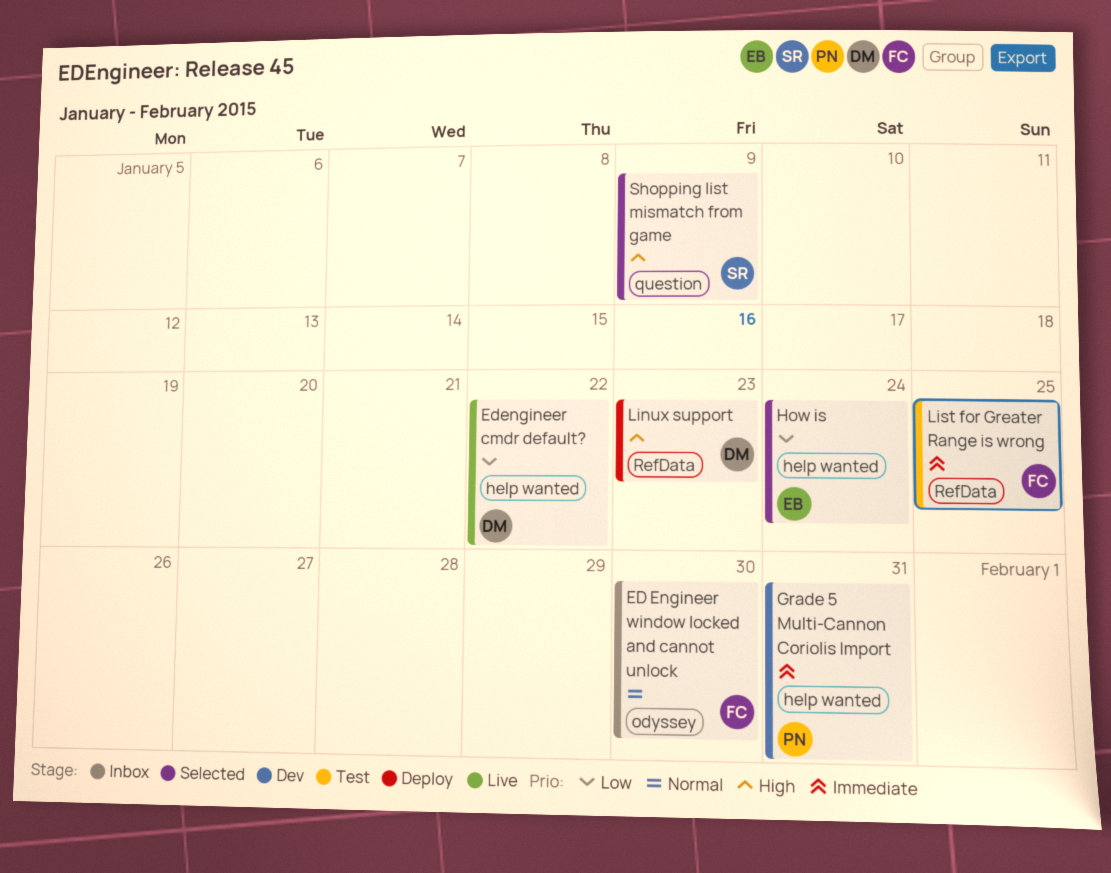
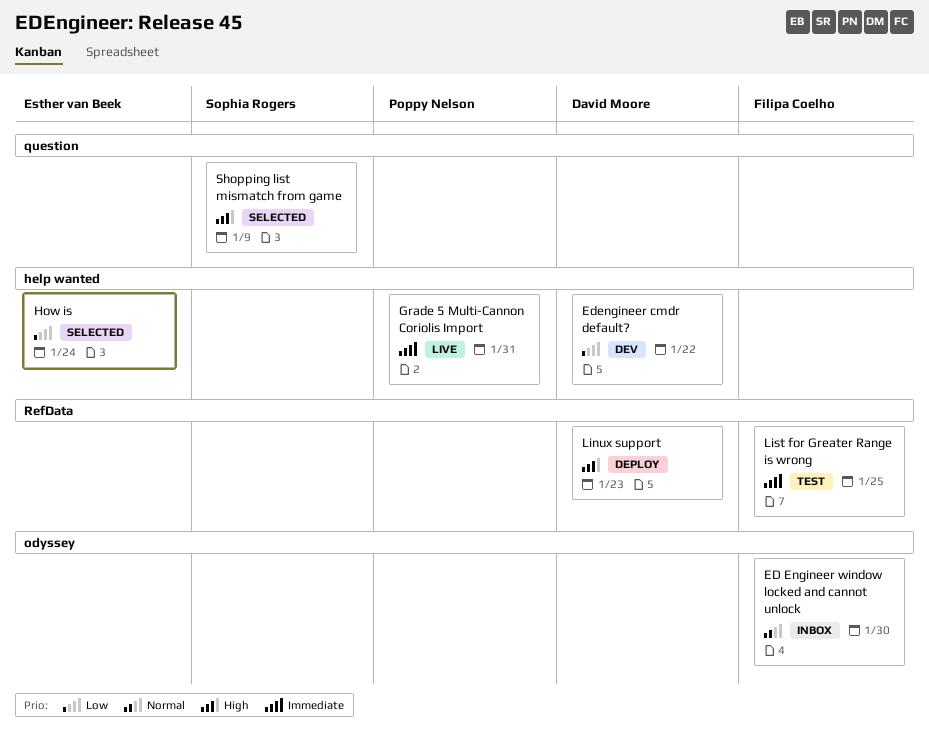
Edengineer cmdr default?, status: Live -> Dev
Grade 5 Multi-Cannon Coriolis Import, status: Dev -> Live

